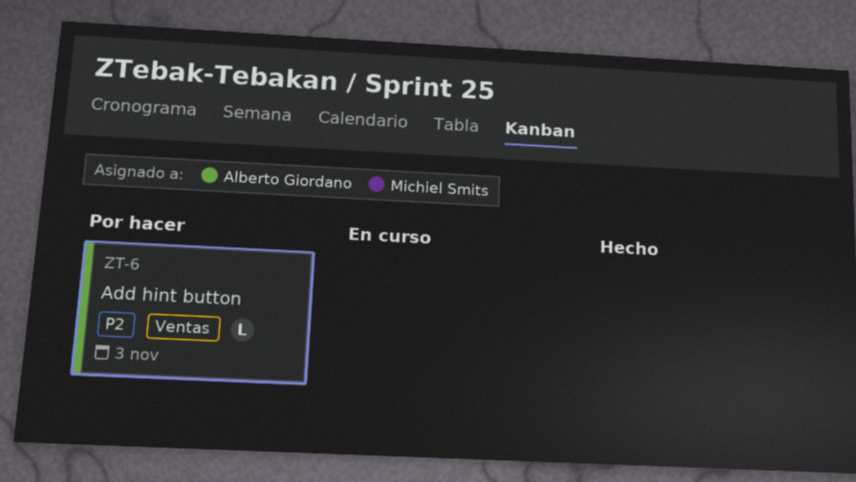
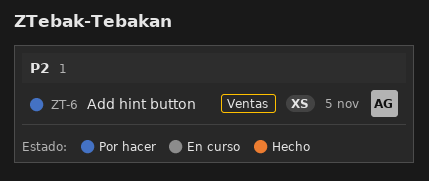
ZT-6, estimate: L -> XS
ZT-6, due: Nov 3 -> Nov 5

